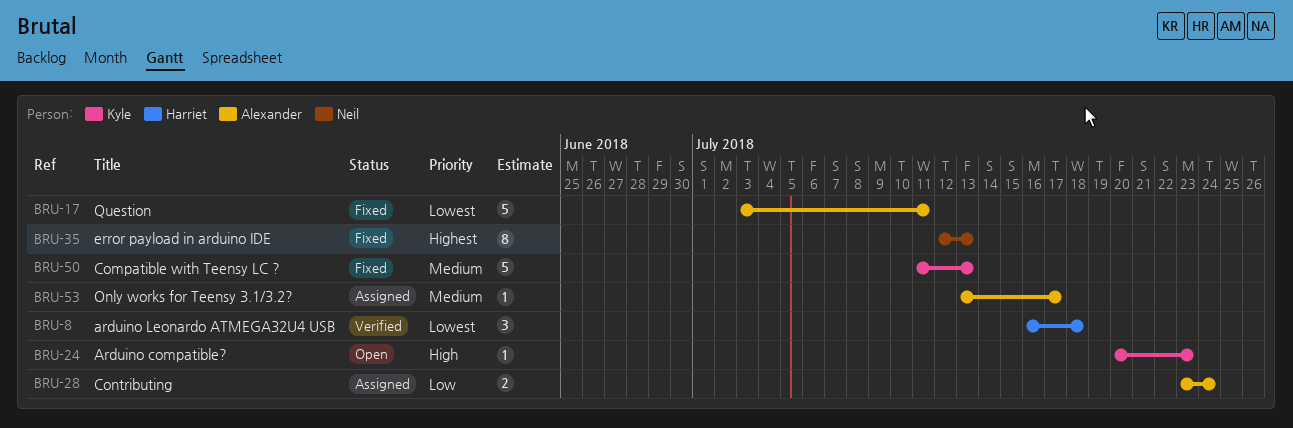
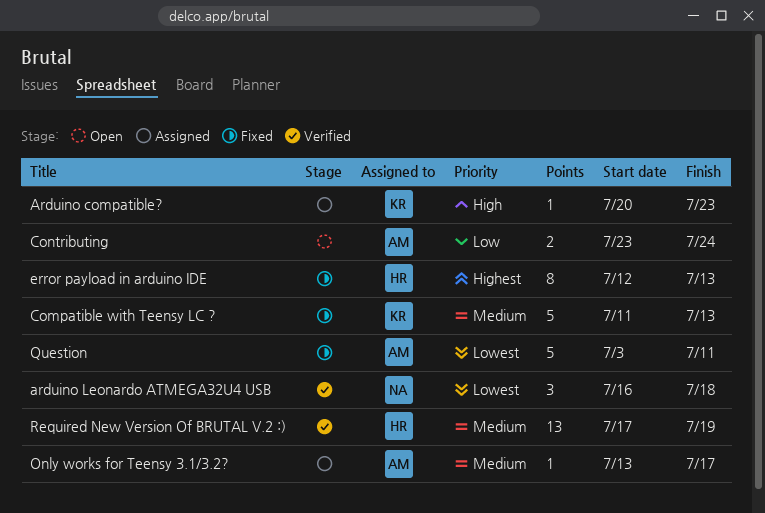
Arduino compatible?, status: Open -> Assigned
arduino Leonardo ATMEGA32U4 USB, owner: Harriet -> Neil
Contributing, status: Assigned -> Open
error payload in arduino IDE, owner: Neil -> Harriet
Required New Version Of BRUTAL V.2 :): none -> present

